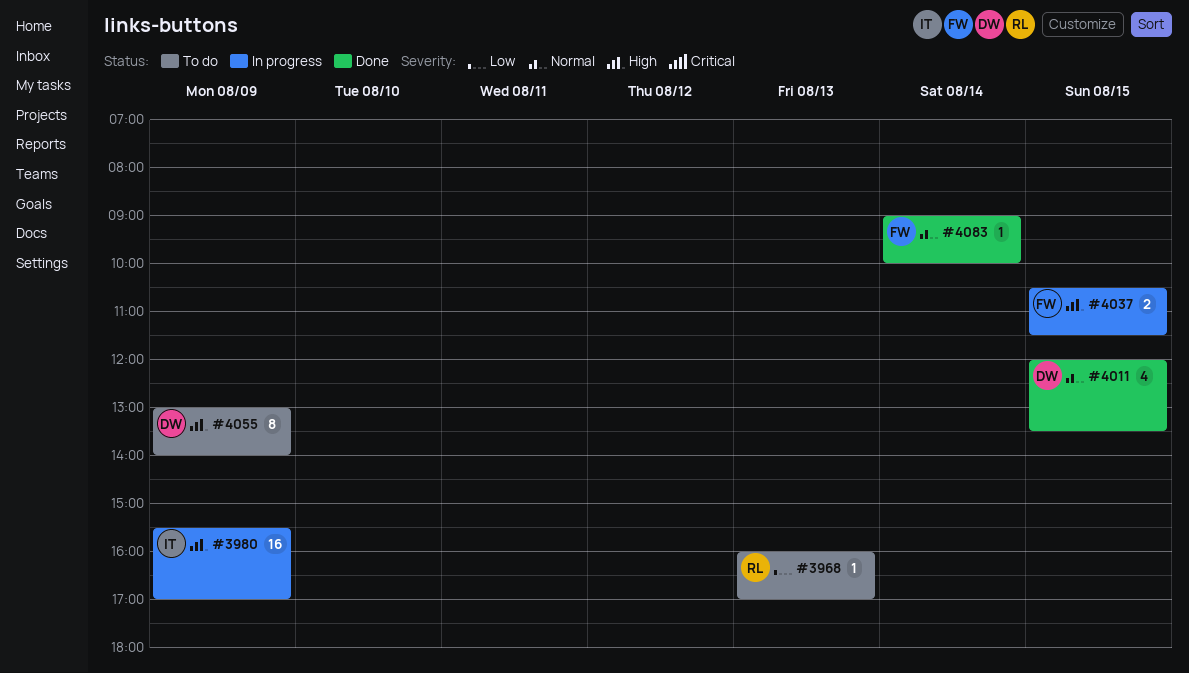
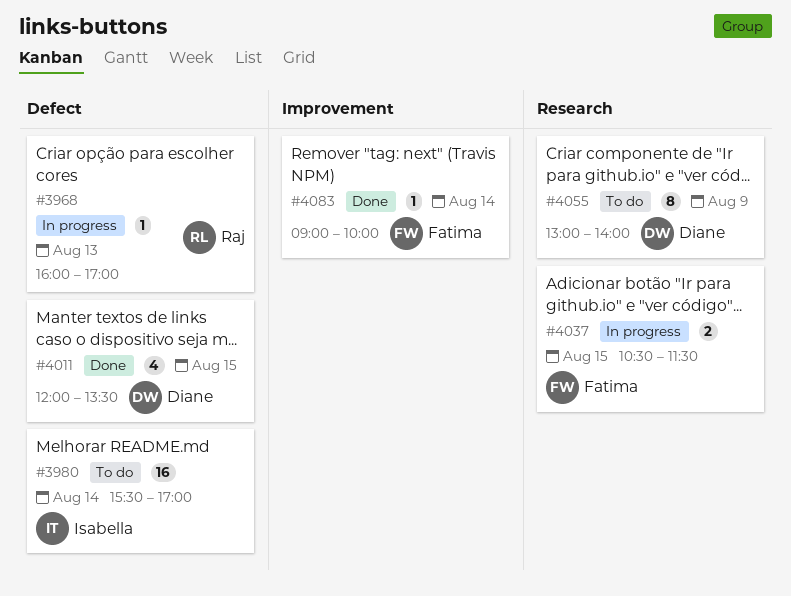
#3968, status: To do -> In progress
#3980, status: In progress -> To do
#3980, day: Aug 9 -> Aug 14

